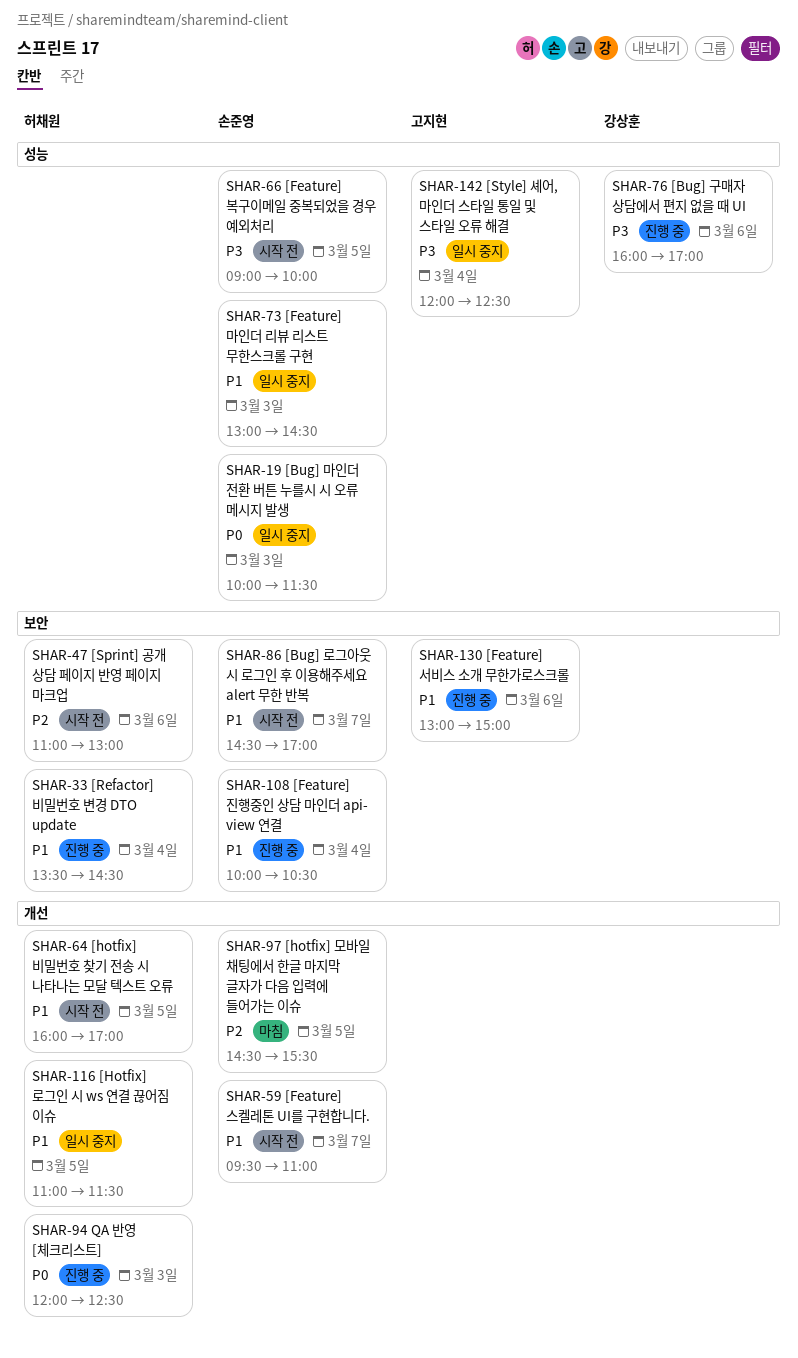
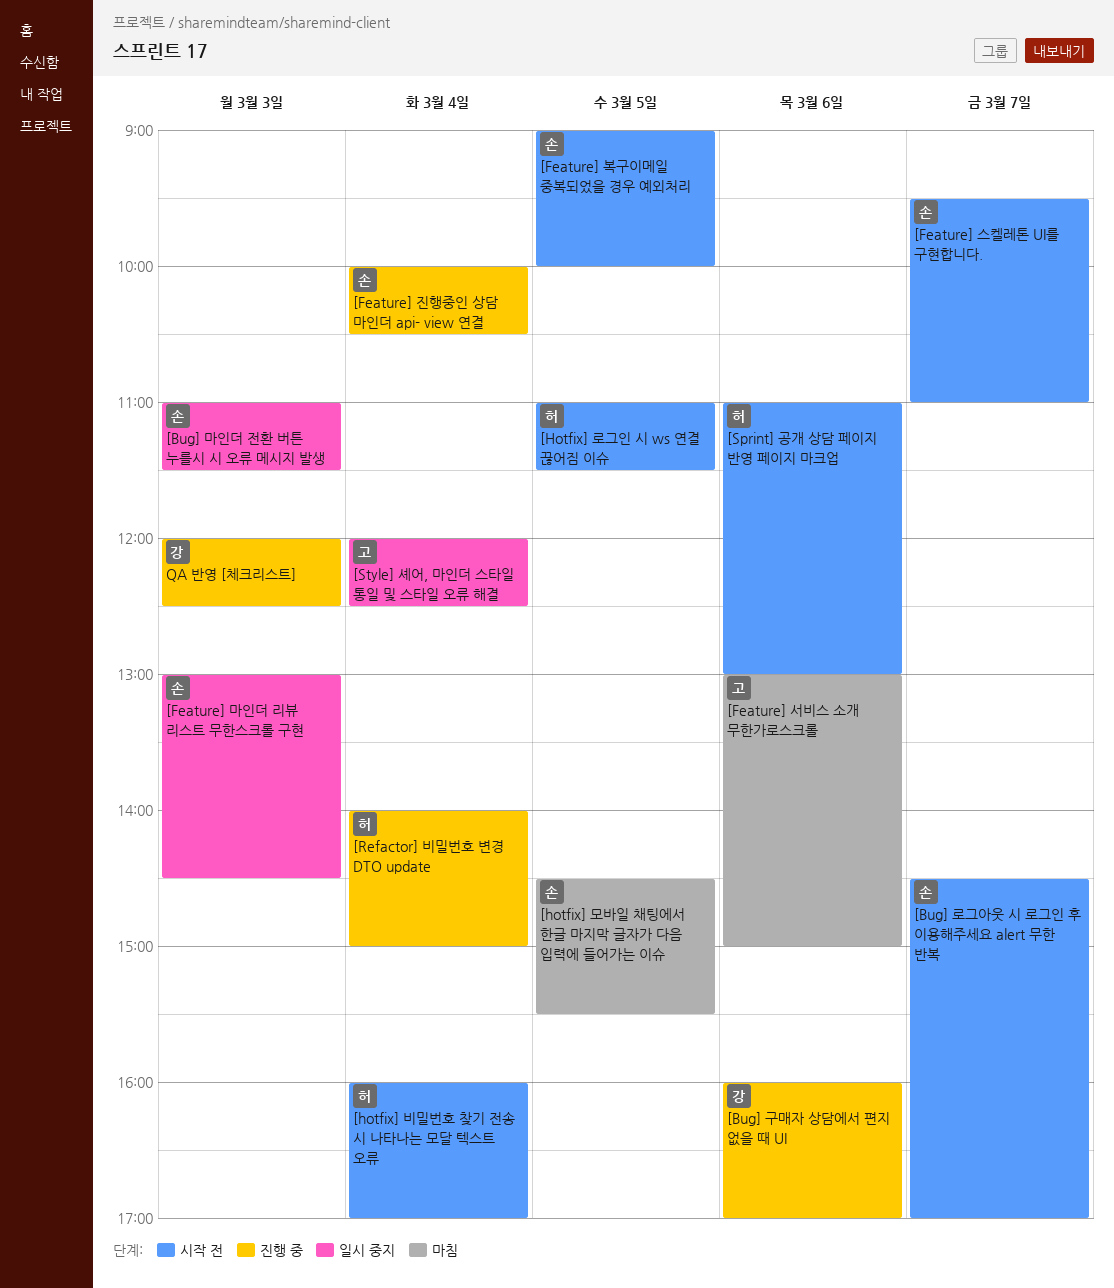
[Bug] 마인더 전환 버튼 누를시 시 오류 메시지 발생, begins: 10:00 -> 11:00
[Feature] 서비스 소개 무한가로스크롤, status: 진행 중 -> 마침
[Hotfix] 로그인 시 ws 연결 끊어짐 이슈, status: 일시 중지 -> 시작 전
[hotfix] 비밀번호 찾기 전송 시 나타나는 모달 텍스트 오류, day: Mar 5 -> Mar 4
[Refactor] 비밀번호 변경 DTO update, begins: 13:30 -> 14:00
[Refactor] 비밀번호 변경 DTO update, ends: 14:30 -> 15:00
QA 반영 [체크리스트], owner: 허채원 -> 강상훈

